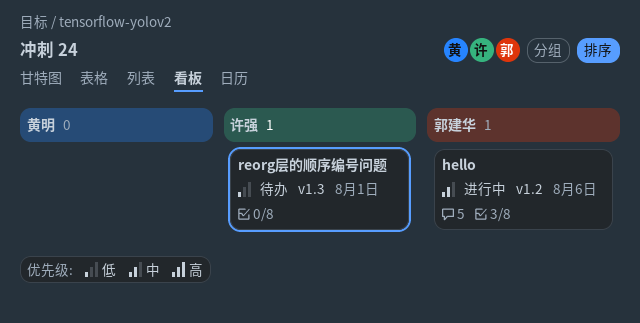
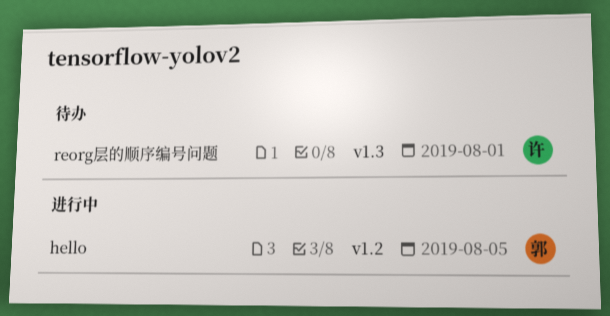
hello, due: Aug 6 -> Aug 5

